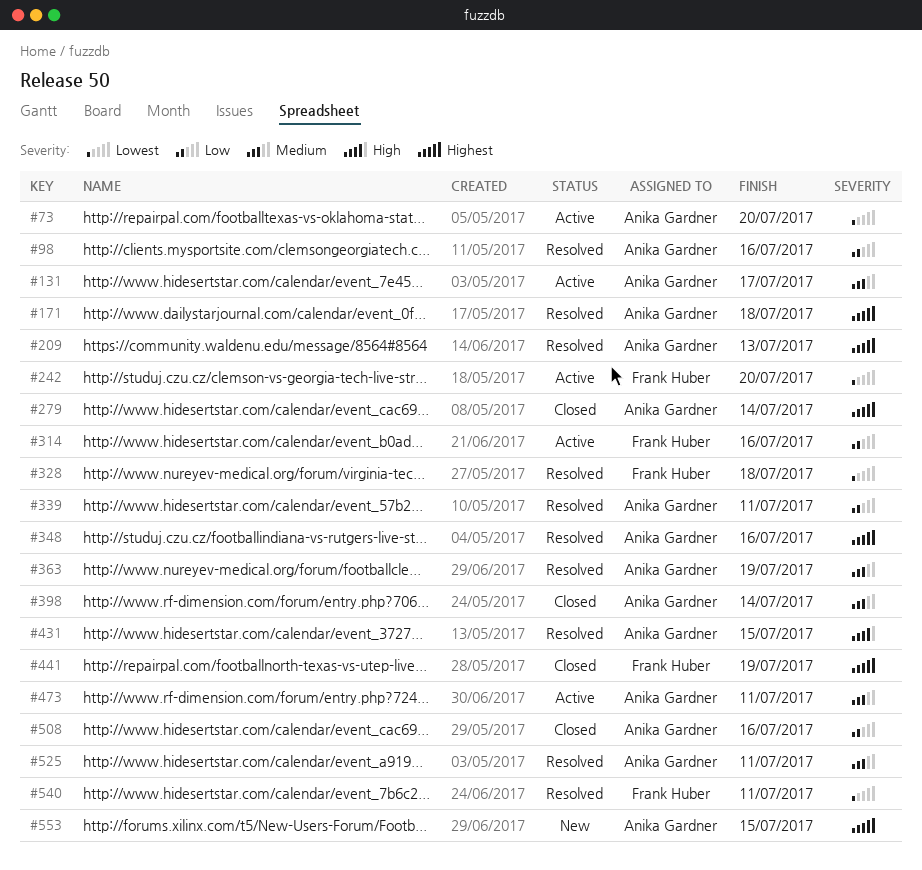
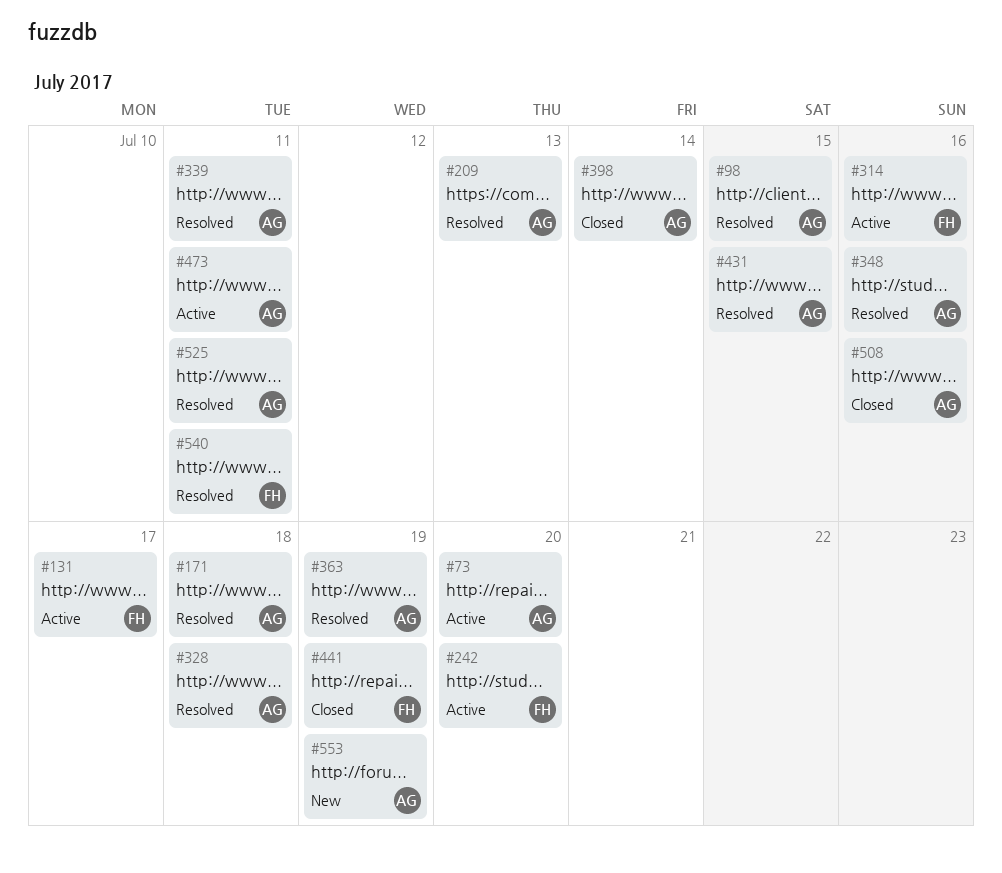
#98, due: Jul 16 -> Jul 15
#131, owner: Anika Gardner -> Frank Huber
#279: present -> none
#328, owner: Frank Huber -> Anika Gardner
#553, due: Jul 15 -> Jul 19

